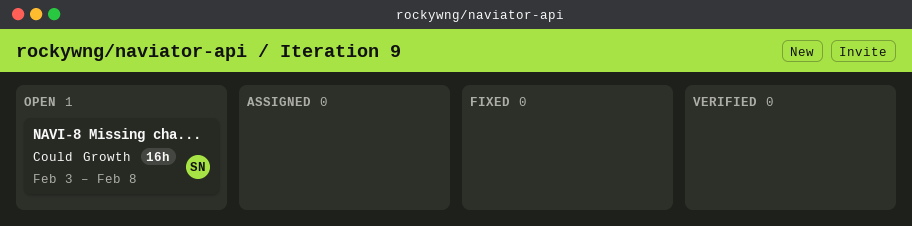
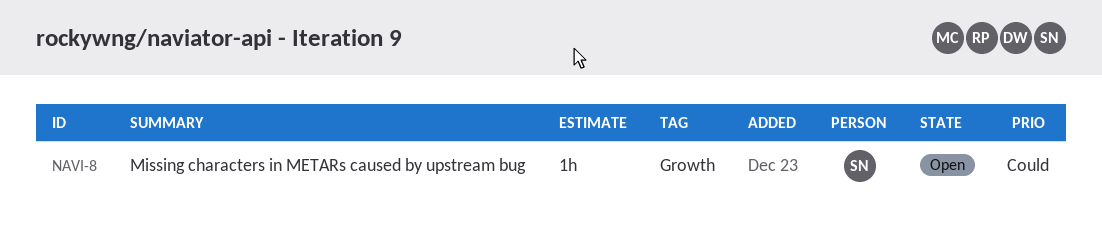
NAVI-8, estimate: 16h -> 1h

